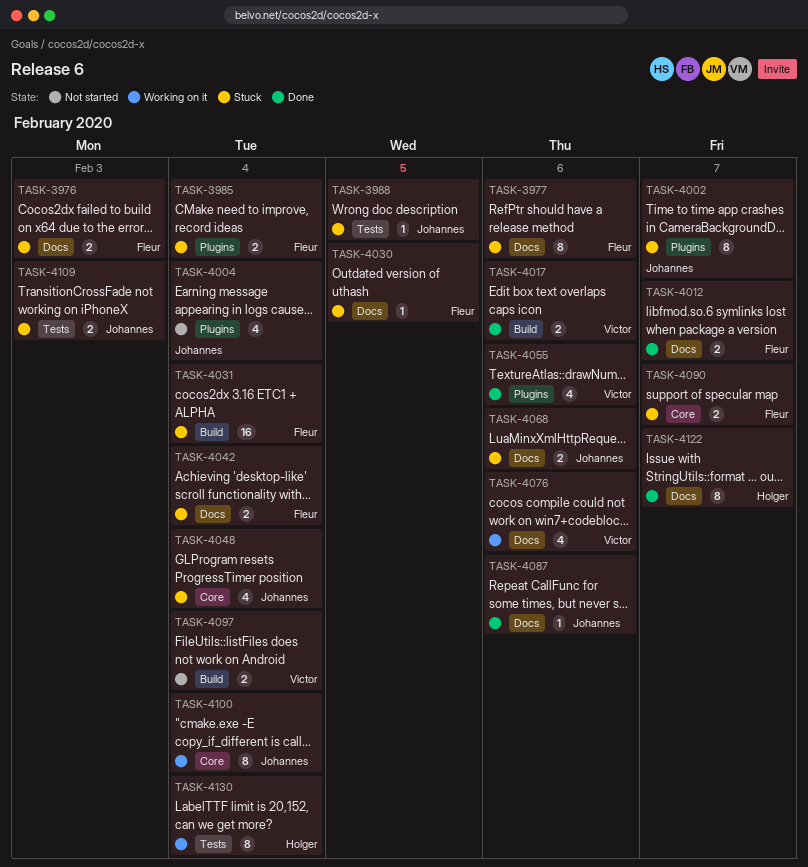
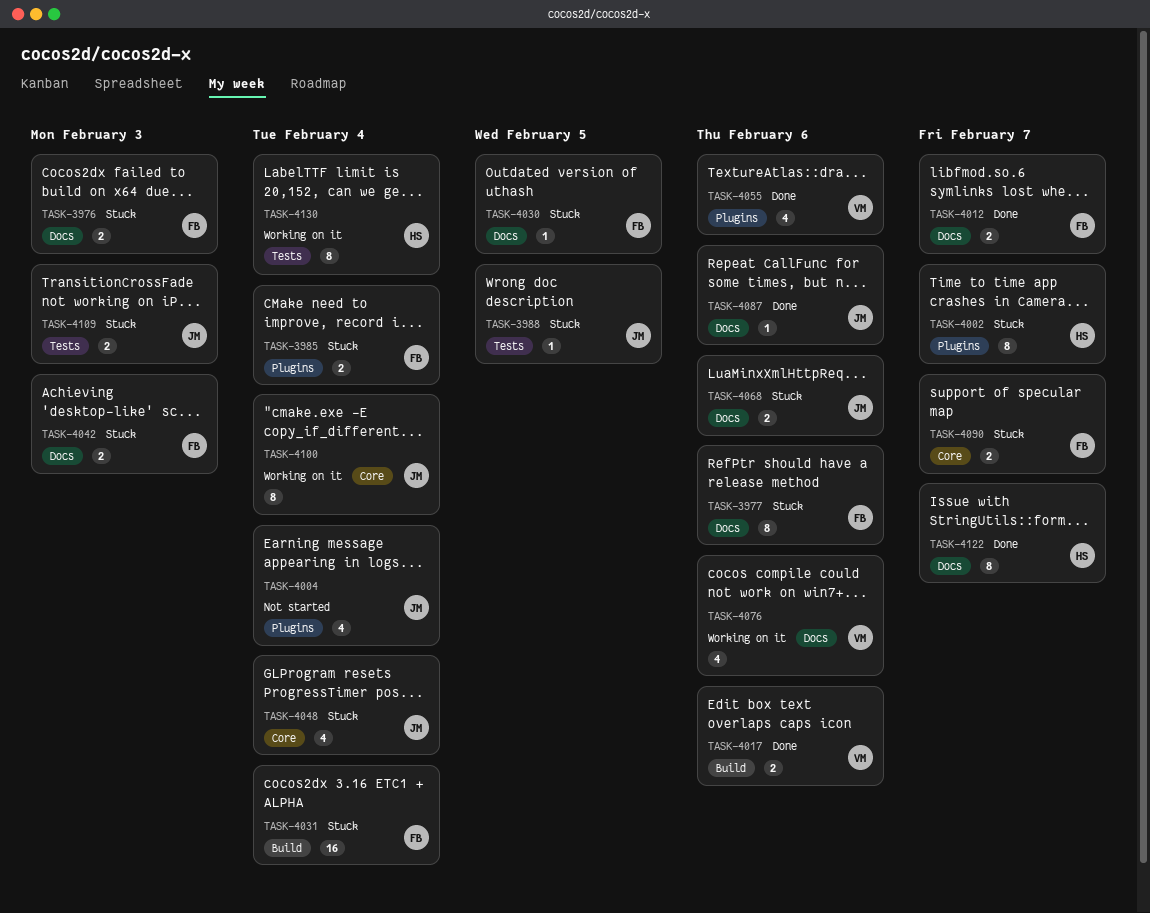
TASK-4002, owner: Johannes -> Holger
TASK-4042, due: Feb 4 -> Feb 3
TASK-4097: present -> none

